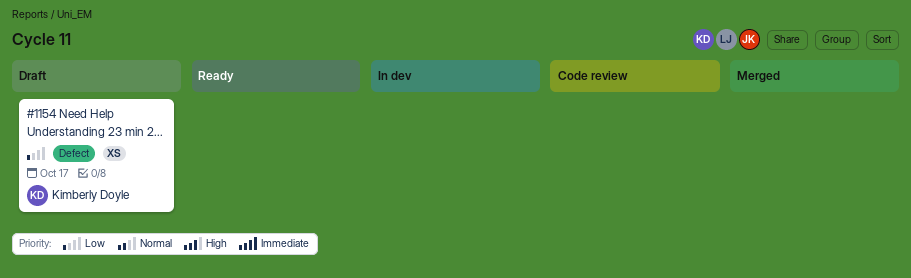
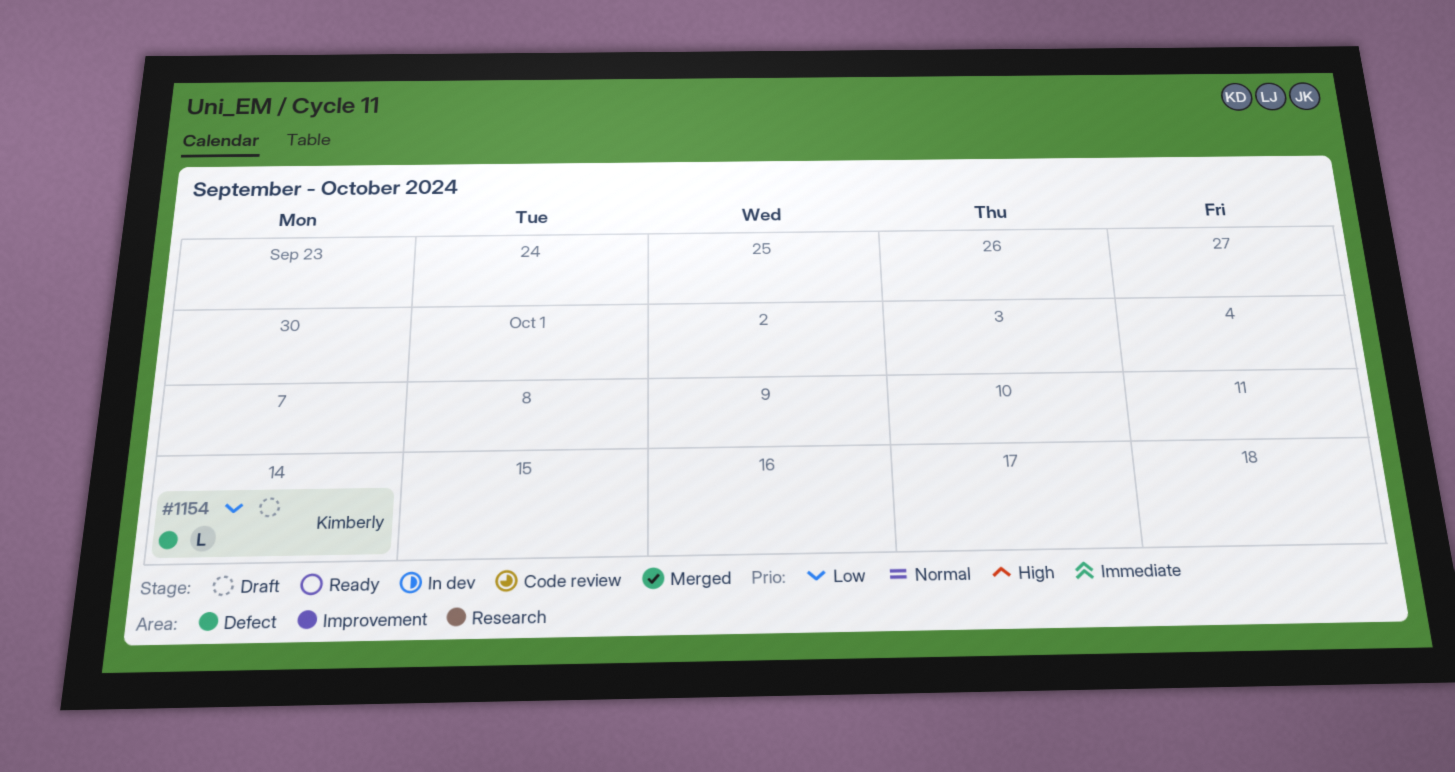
#1154, estimate: XS -> L
#1154, due: Oct 17 -> Oct 14

